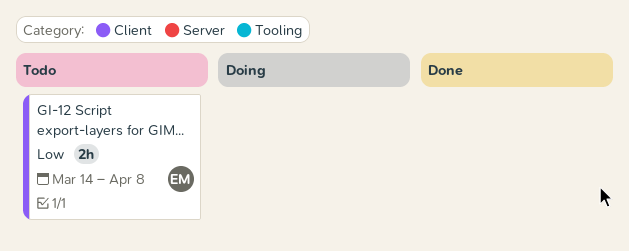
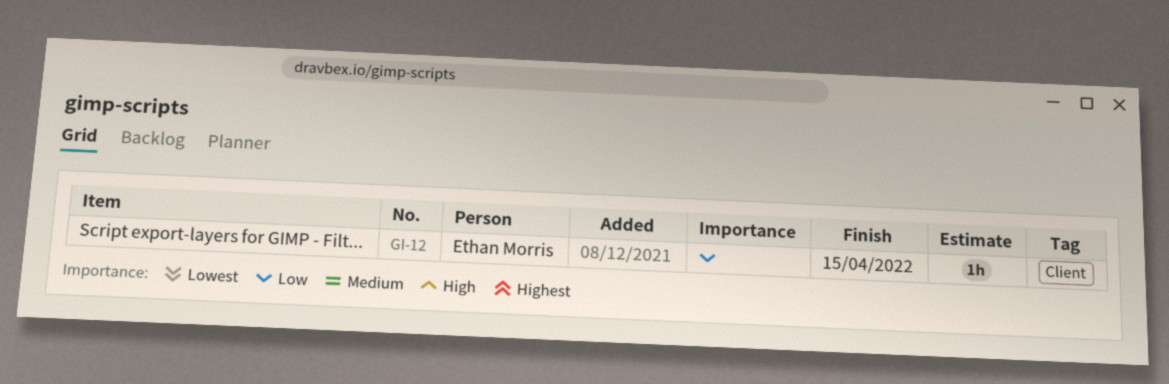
GI-12, estimate: 2h -> 1h
GI-12, due: Apr 8 -> Apr 15

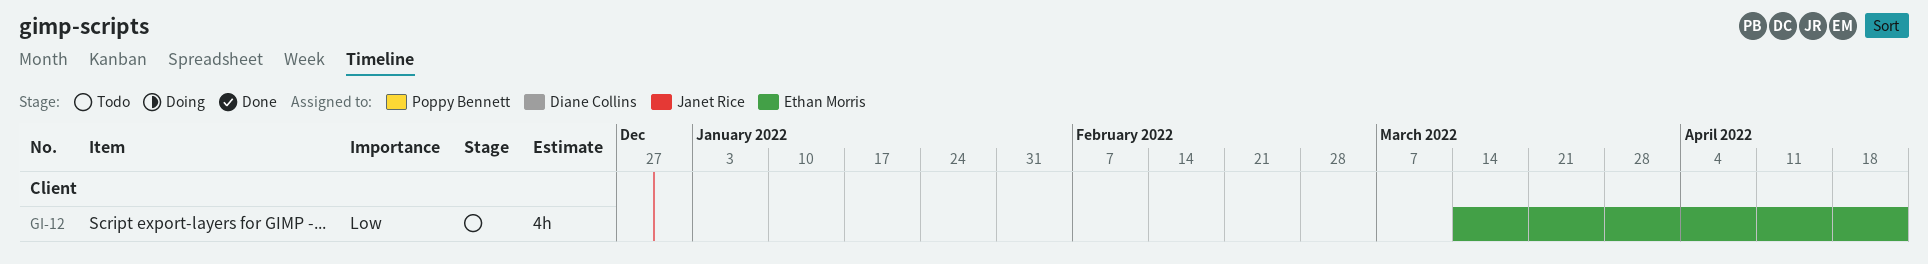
GI-12, estimate: 1h -> 4h
GI-12, due: Apr 15 -> Apr 22

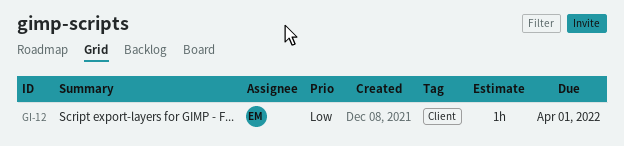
GI-12, estimate: 4h -> 1h
GI-12, due: Apr 22 -> Apr 1

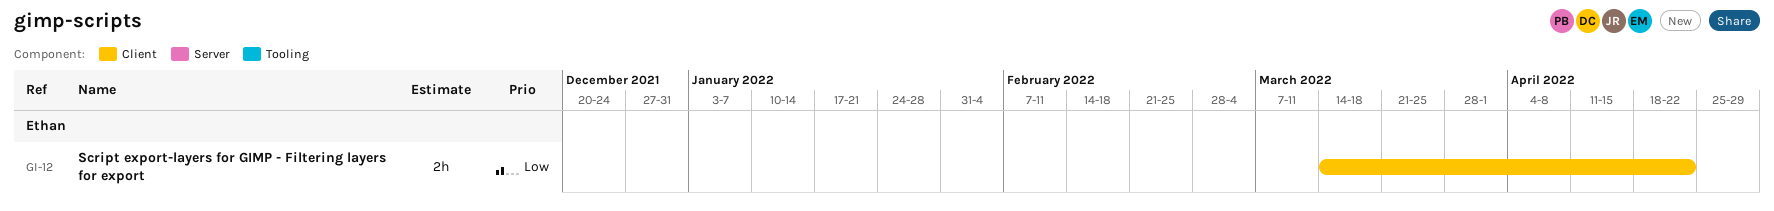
GI-12, estimate: 1h -> 2h
GI-12, due: Apr 1 -> Apr 22

